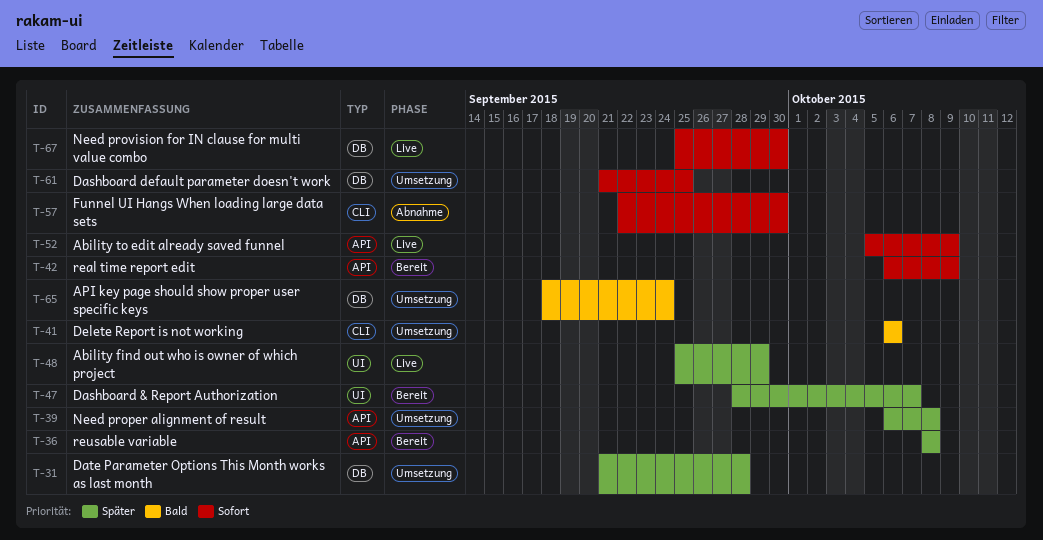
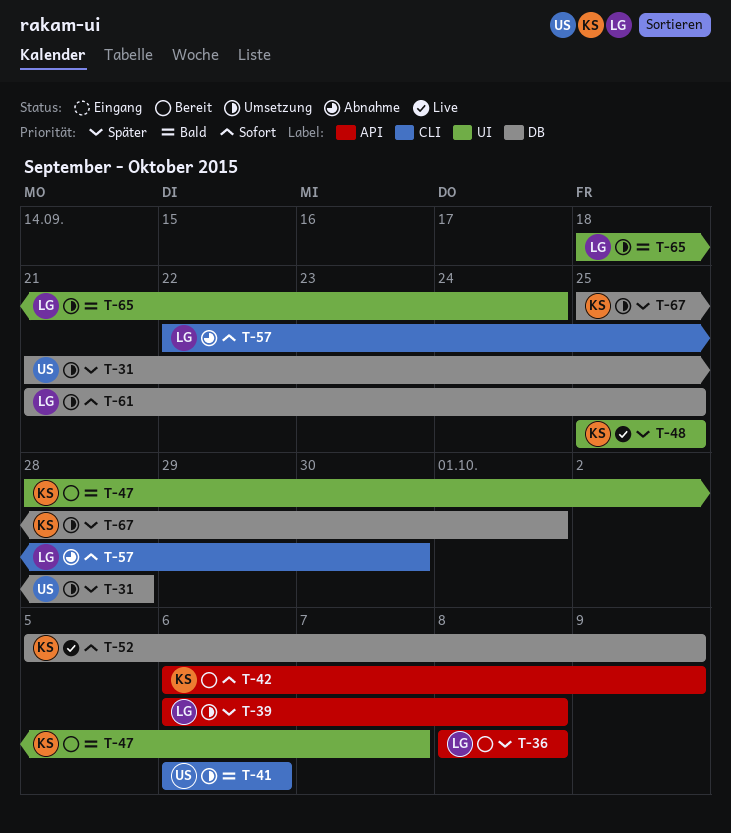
T-47, priority: Später -> Bald
T-48, due: Sep 29 -> Sep 25
T-52, label: API -> DB
T-65, label: DB -> UI
T-67, status: Live -> Umsetzung
T-67, priority: Sofort -> Später
T-67, due: Sep 30 -> Oct 1

